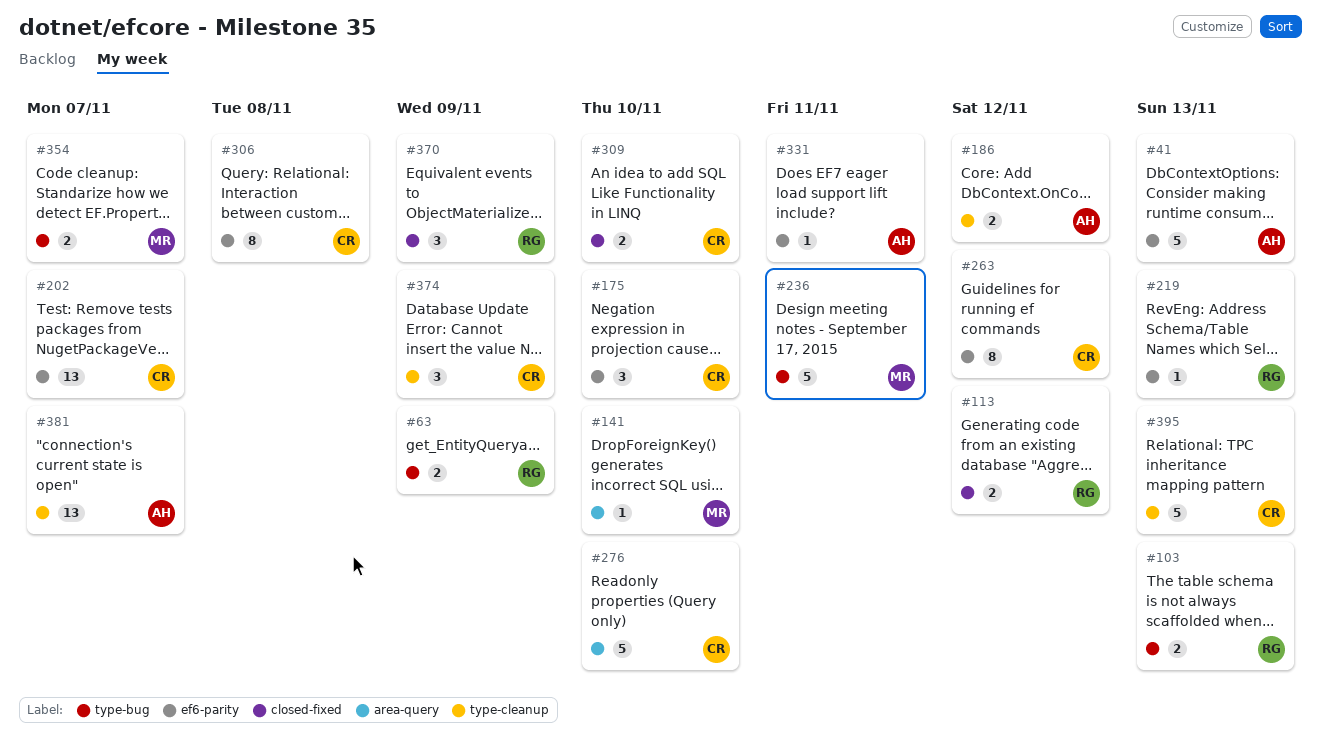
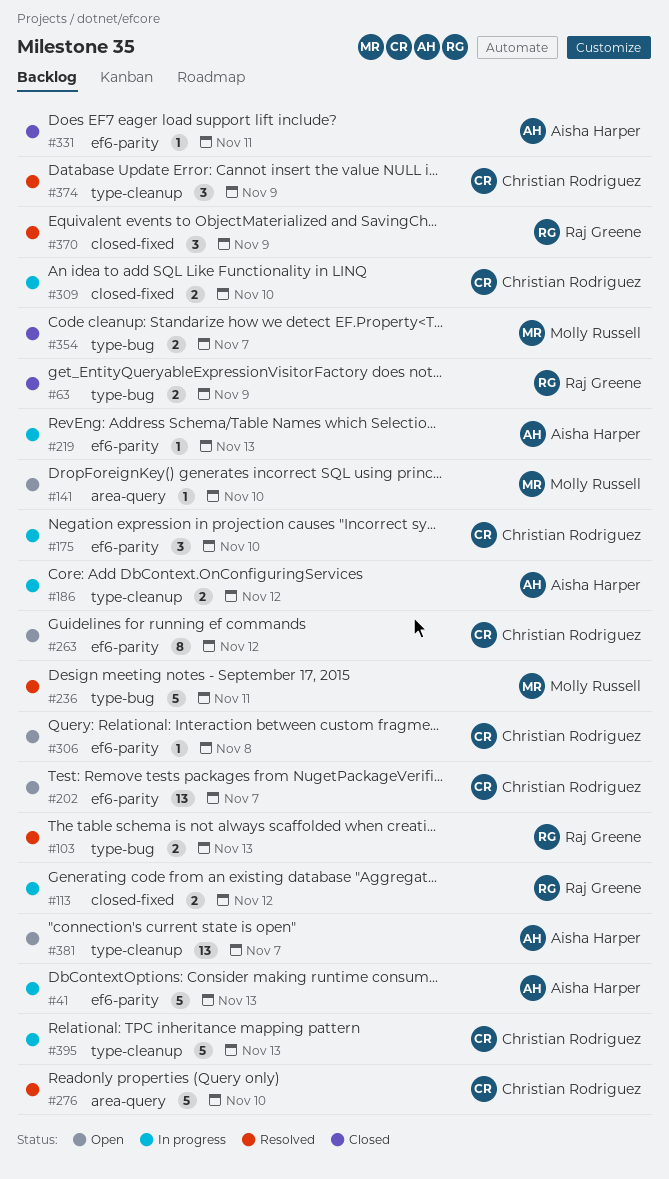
#219, owner: Raj Greene -> Aisha Harper
#306, estimate: 8 -> 1

